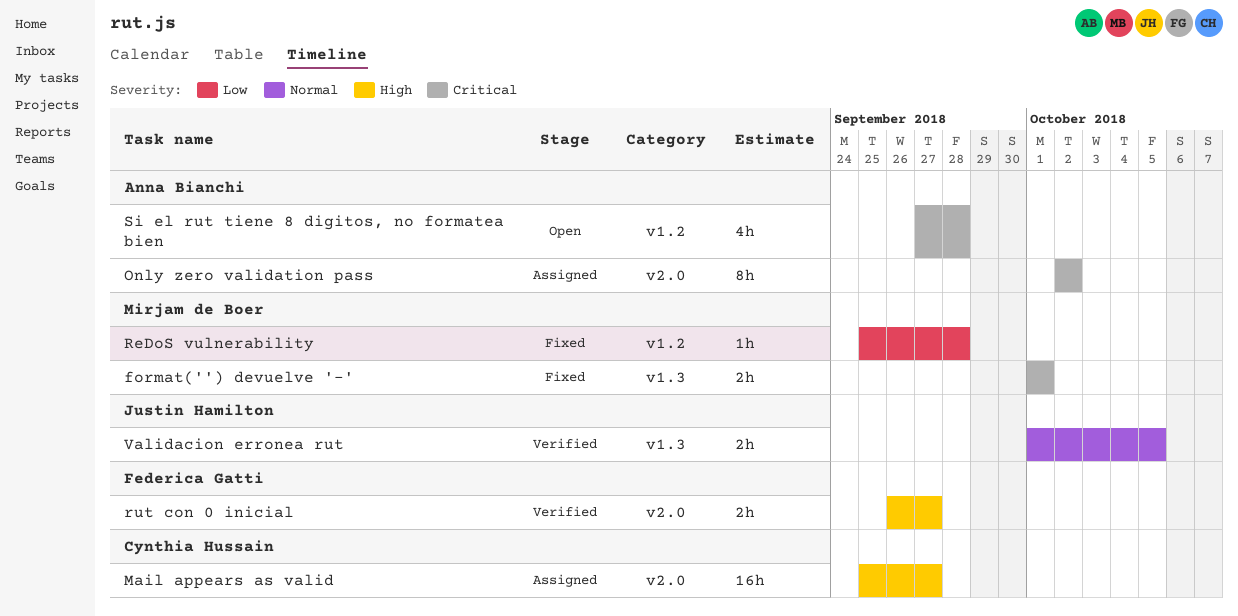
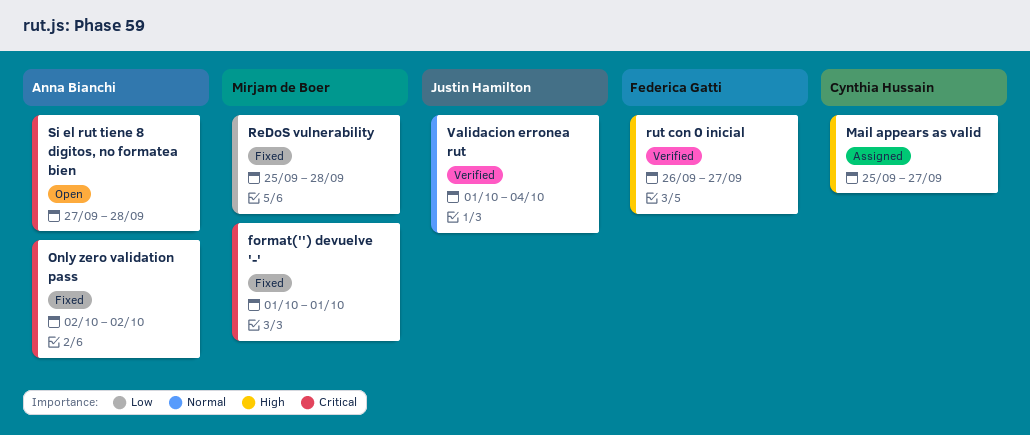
Only zero validation pass, status: Assigned -> Fixed
Validacion erronea rut, due: Oct 5 -> Oct 4

